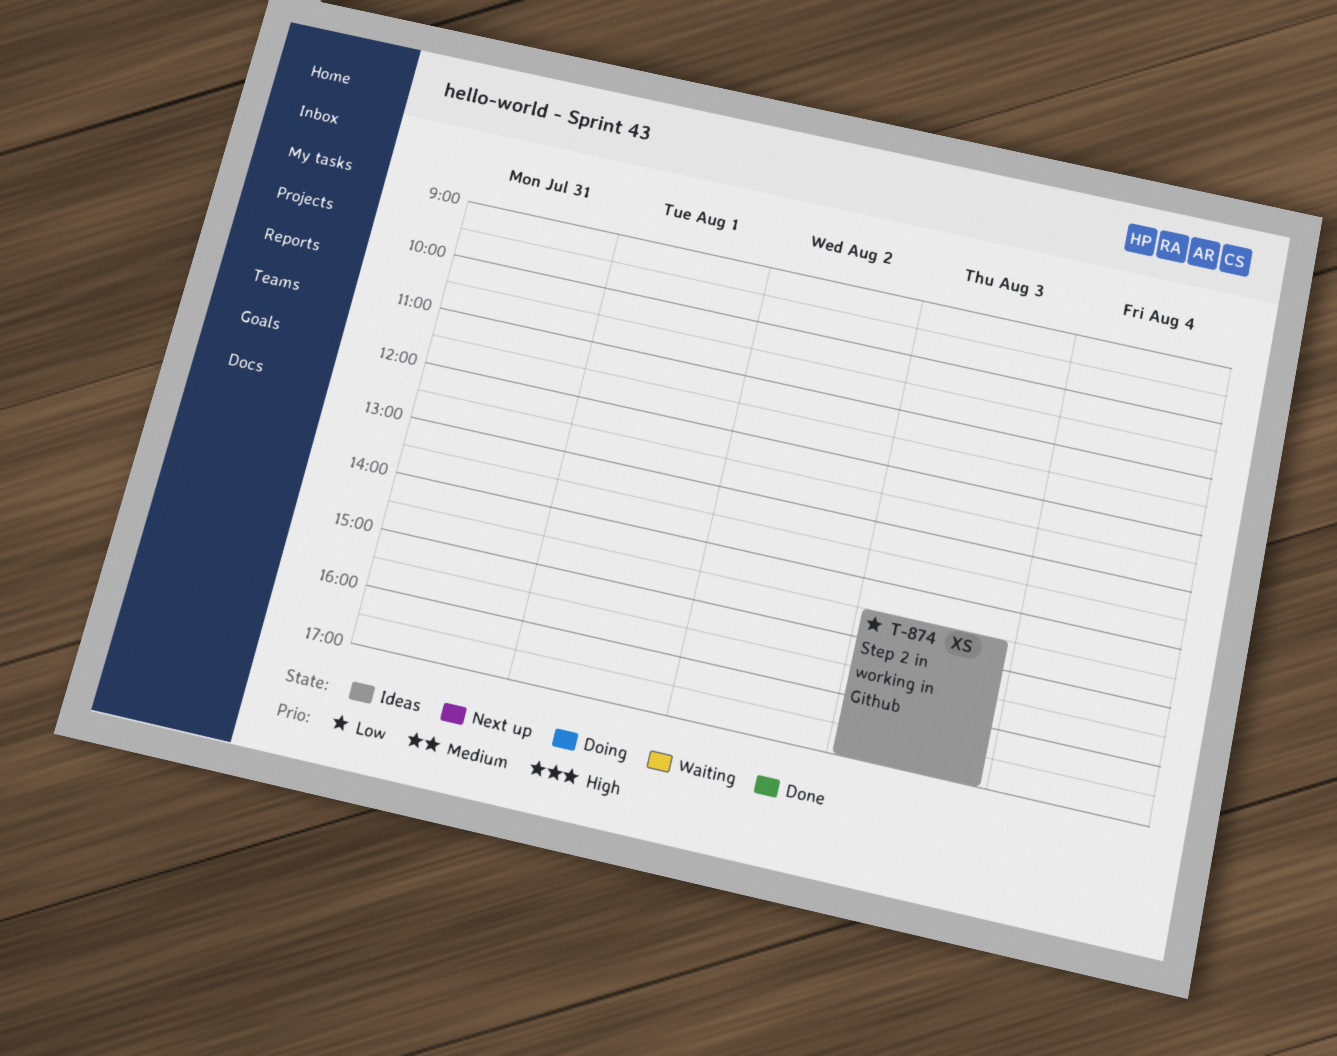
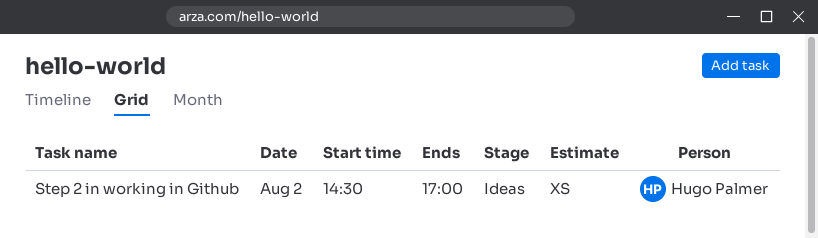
Step 2 in working in Github, day: Aug 3 -> Aug 2

